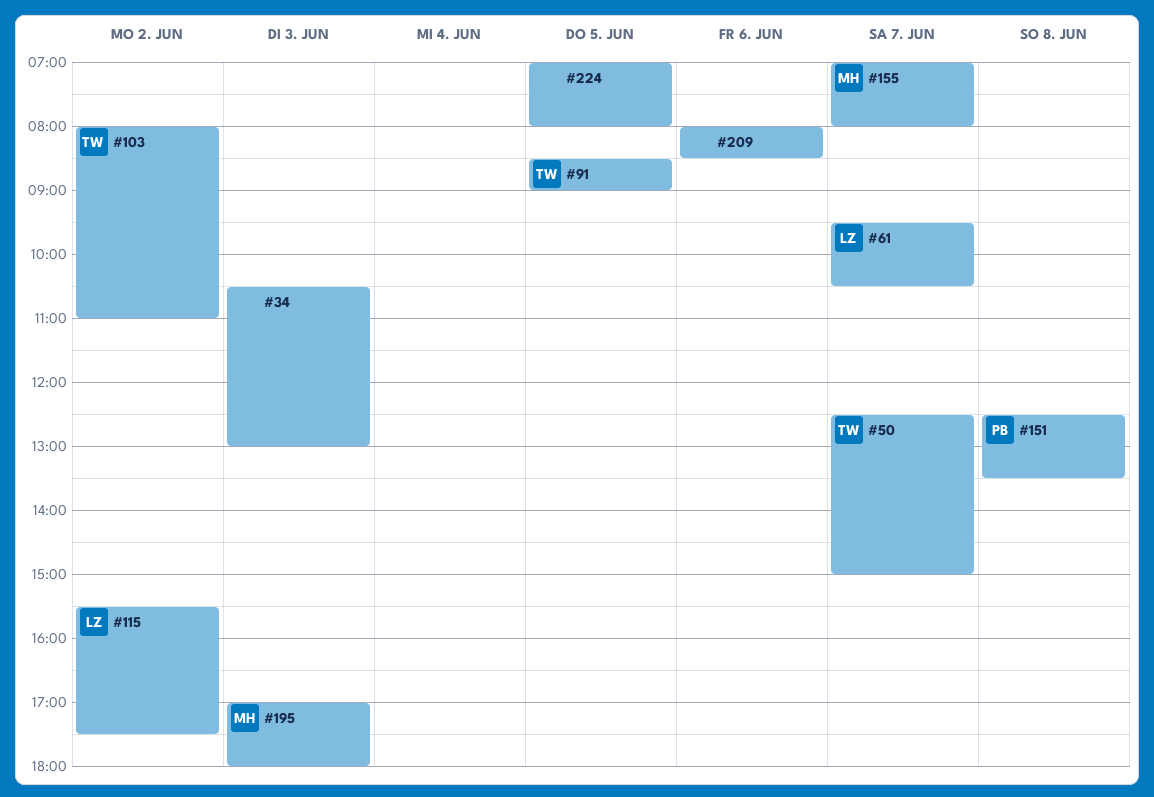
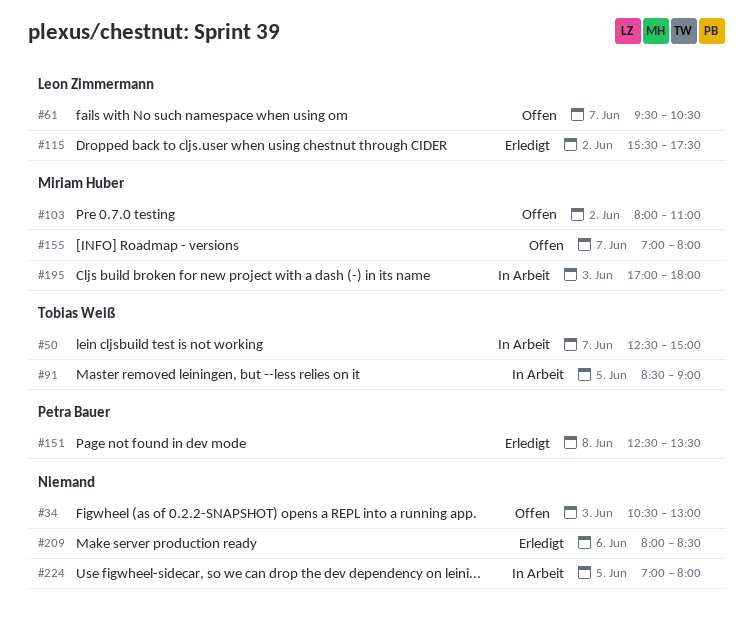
#103, owner: Tobias Weiß -> Miriam Huber

